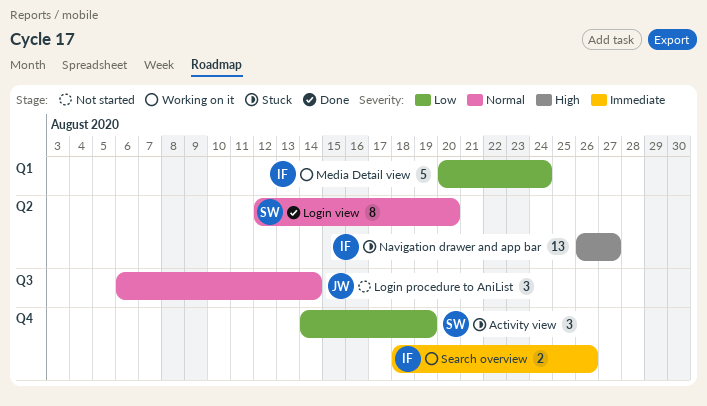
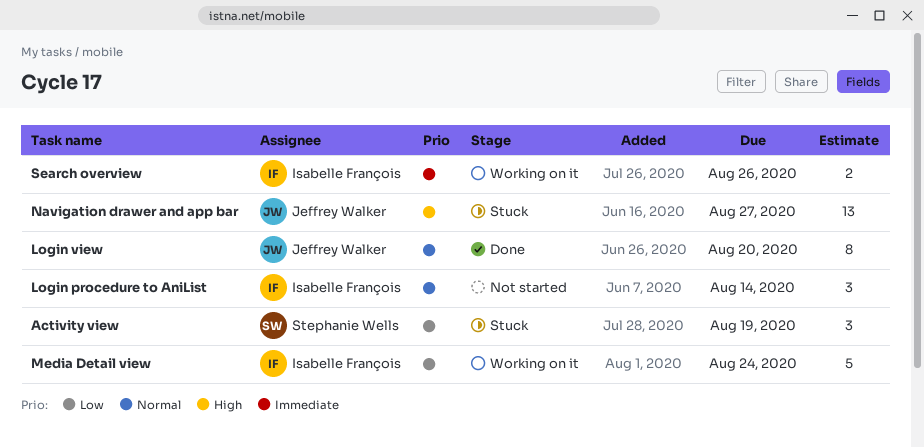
Login procedure to AniList, owner: Jeffrey Walker -> Isabelle François
Login view, owner: Stephanie Wells -> Jeffrey Walker
Navigation drawer and app bar, owner: Isabelle François -> Jeffrey Walker

